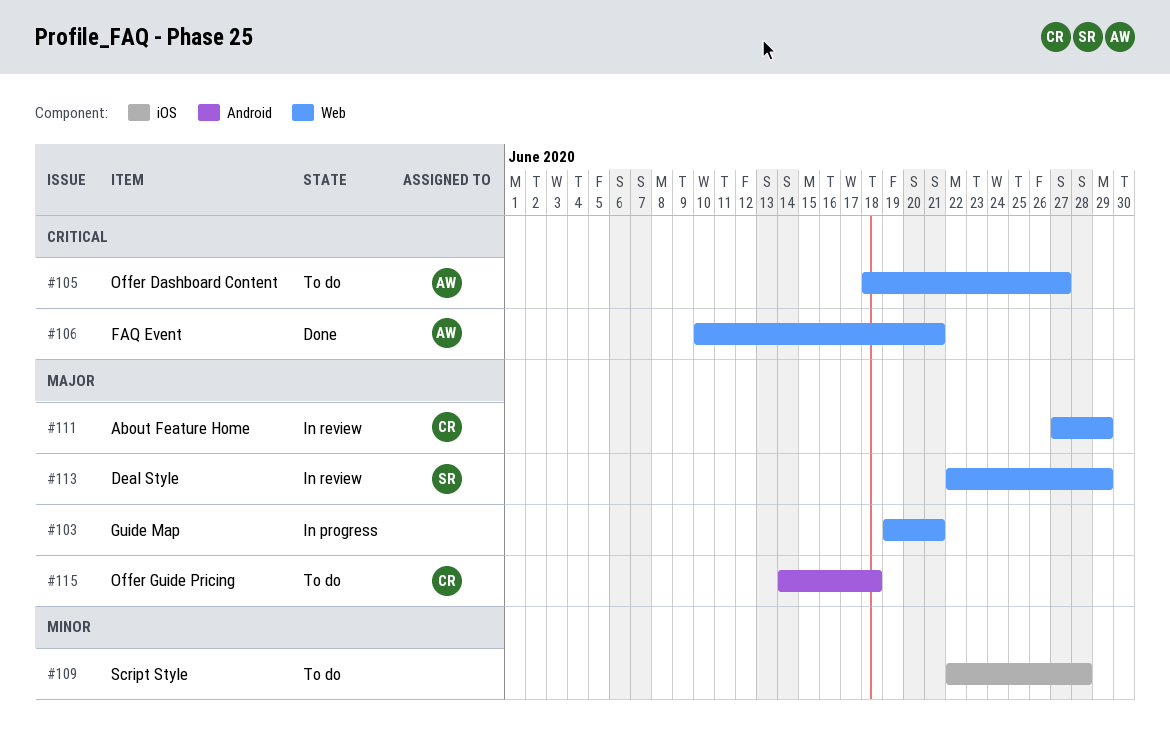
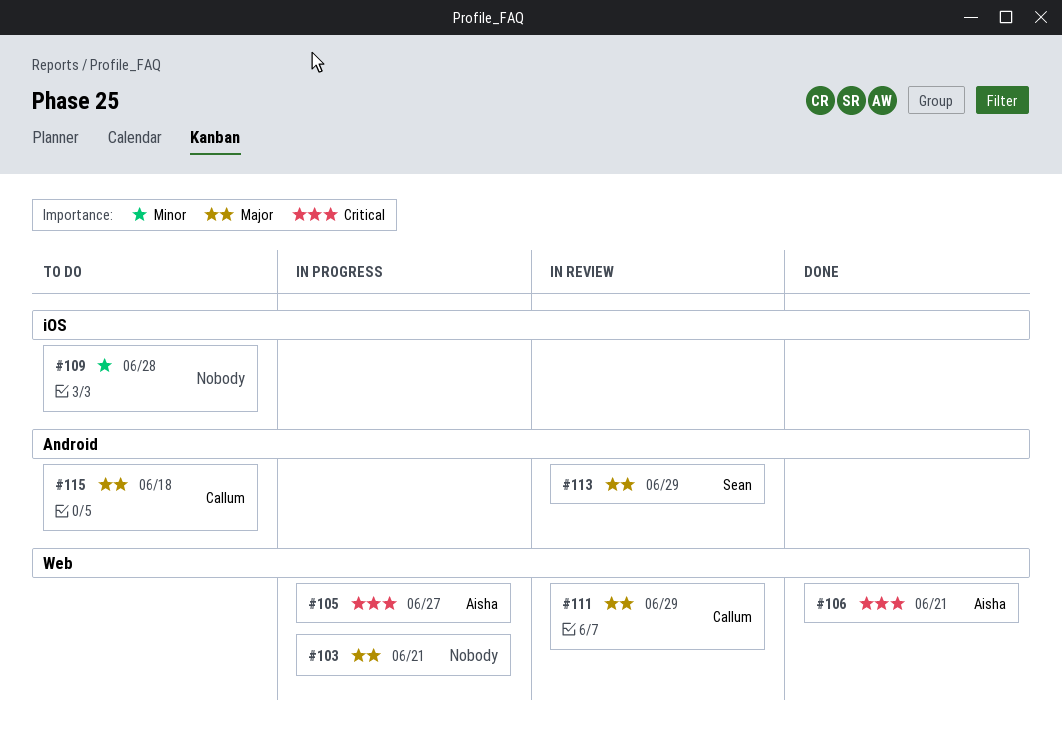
#105, status: To do -> In progress
#113, label: Web -> Android

